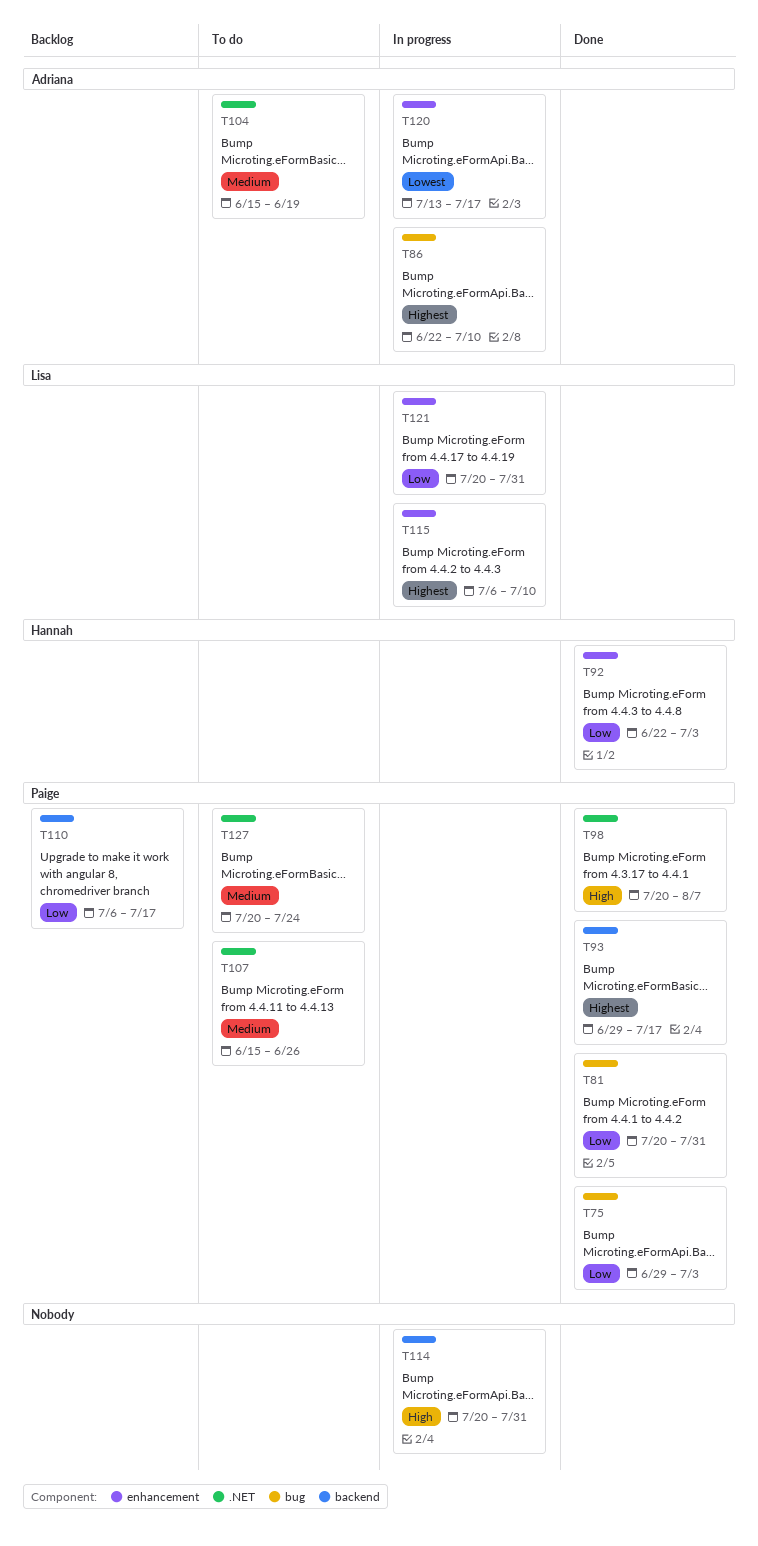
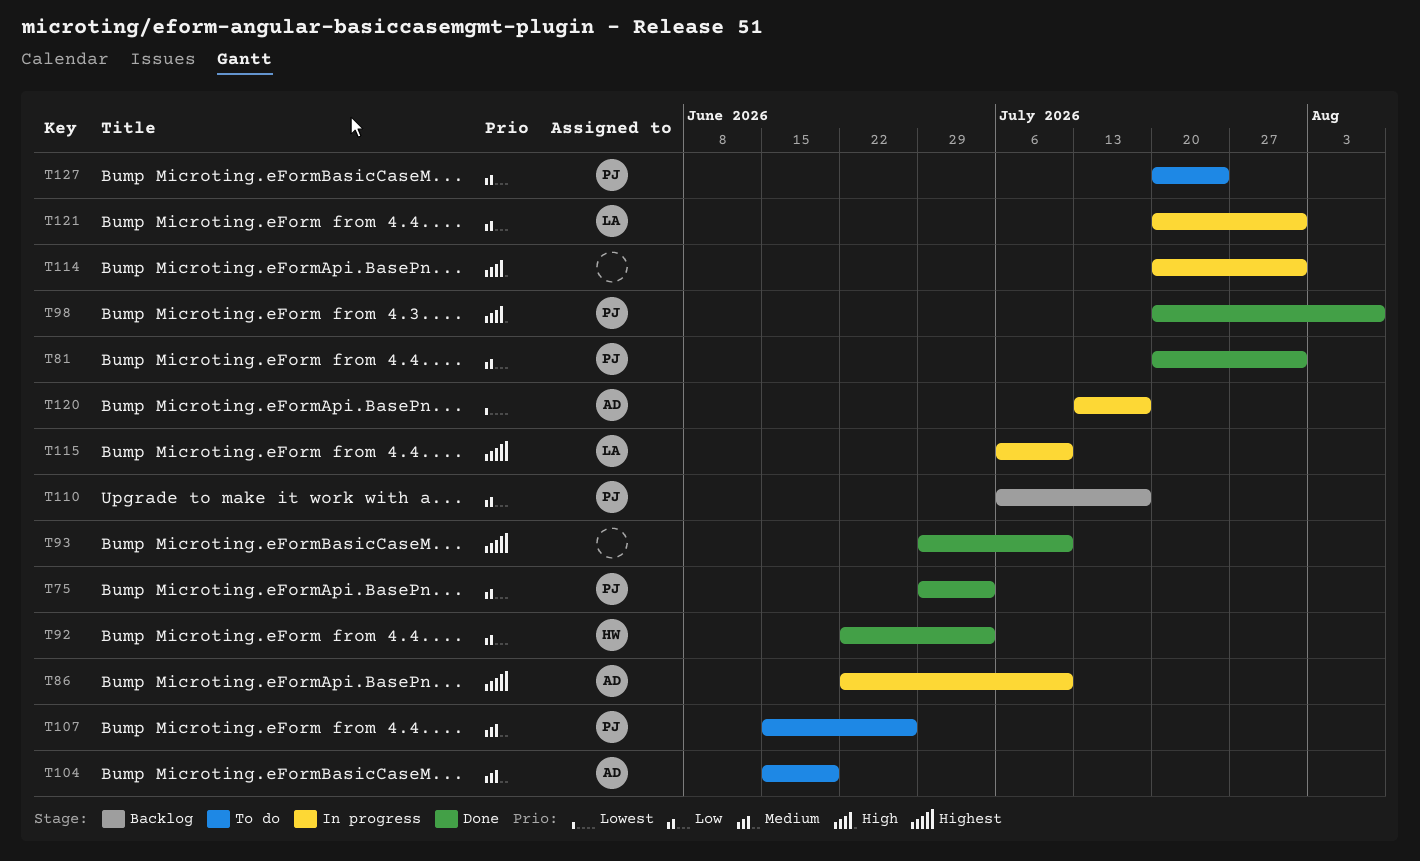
T93, owner: Paige -> none
T93, due: Jul 17 -> Jul 10
T127, priority: Medium -> Low

